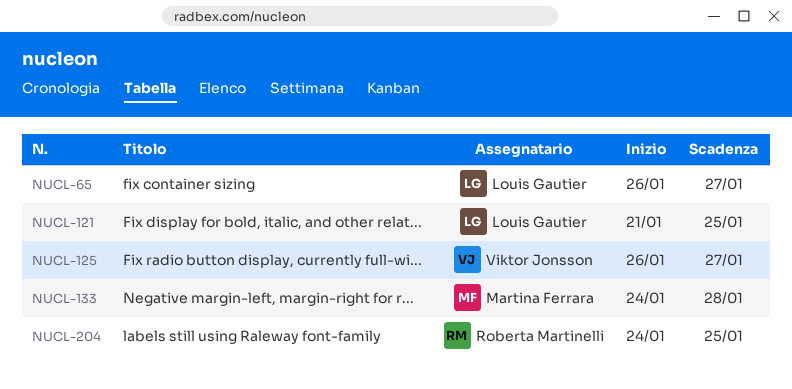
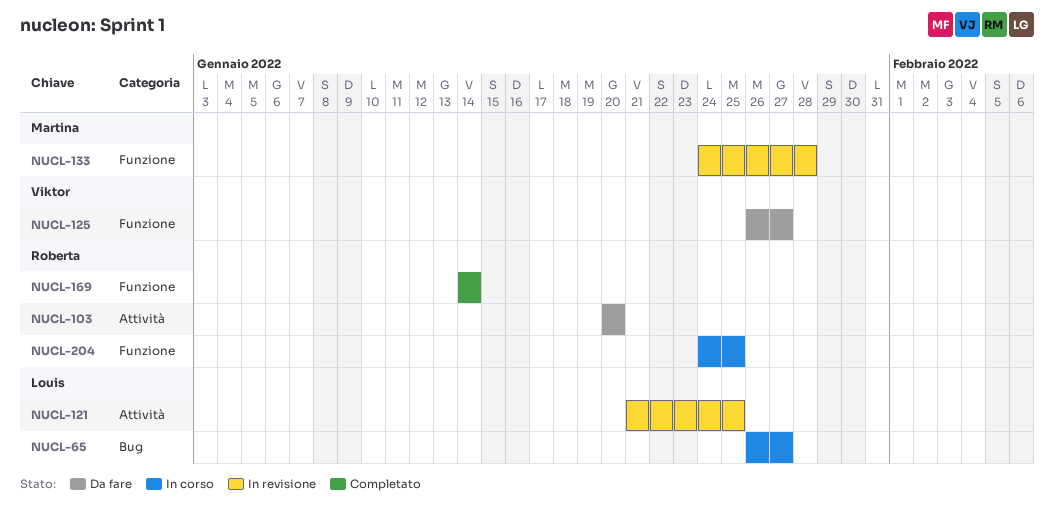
NUCL-103: none -> present
NUCL-169: none -> present

